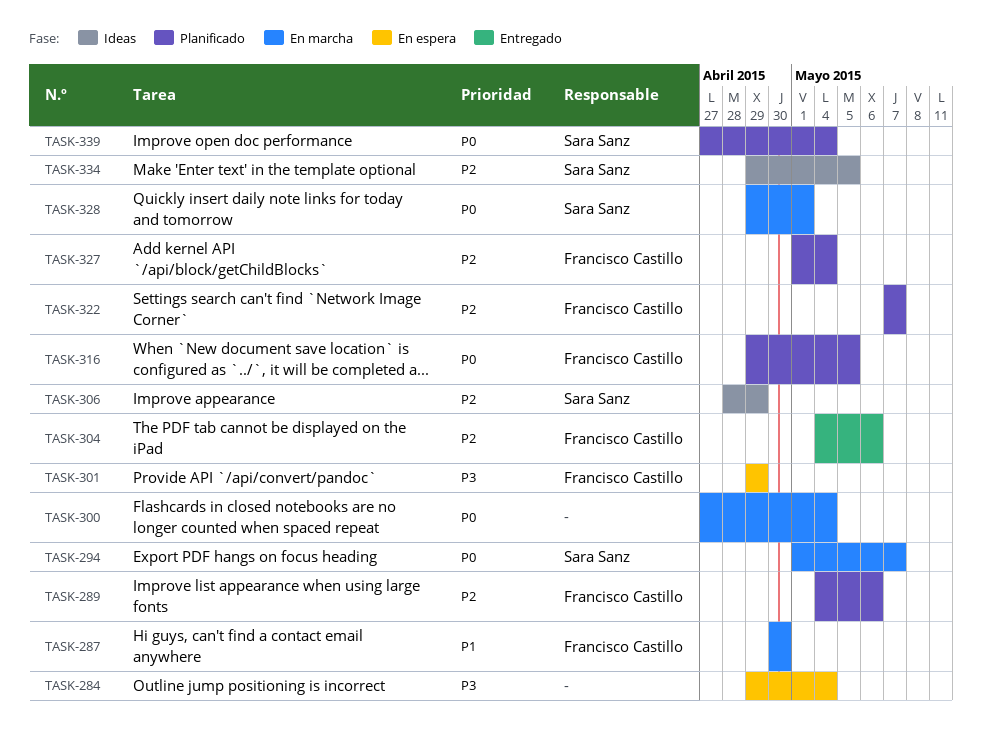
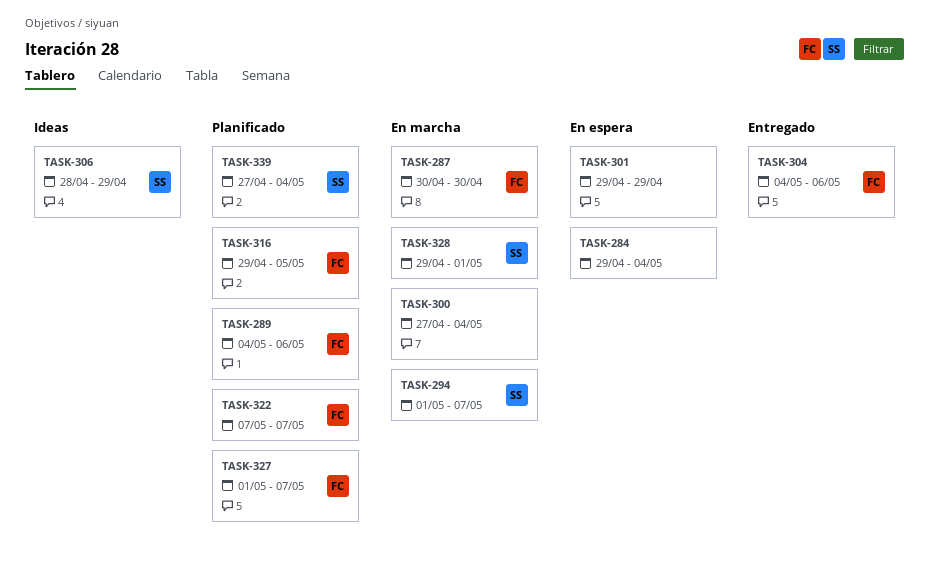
TASK-301, owner: Francisco Castillo -> none
TASK-327, due: May 4 -> May 7
TASK-334: present -> none

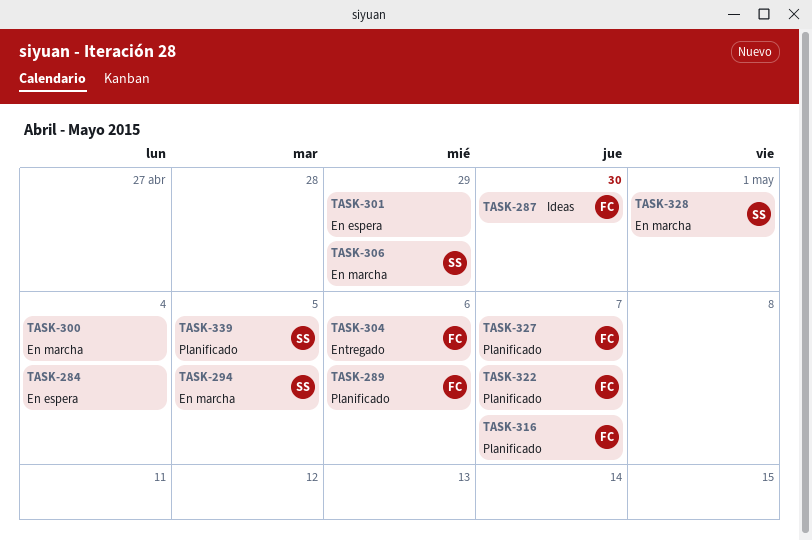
TASK-287, status: En marcha -> Ideas
TASK-294, due: May 7 -> May 5
TASK-306, status: Ideas -> En marcha
TASK-316, due: May 5 -> May 7
TASK-339, due: May 4 -> May 5

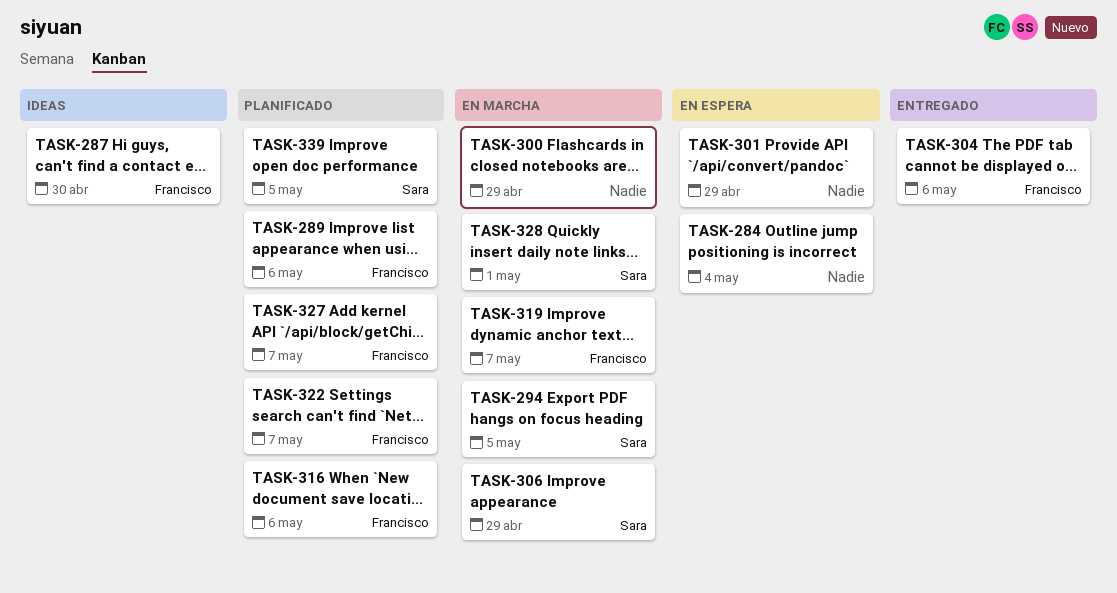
TASK-300, due: May 4 -> Apr 29
TASK-316, due: May 7 -> May 6
TASK-319: none -> present

